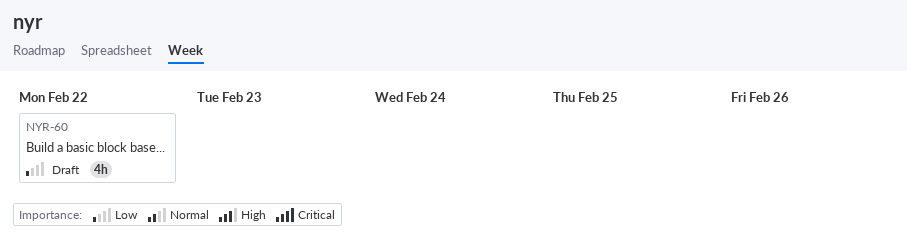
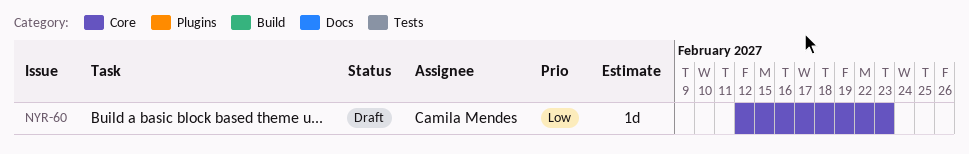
NYR-60, estimate: 4h -> 1d
NYR-60, due: Feb 22 -> Feb 23

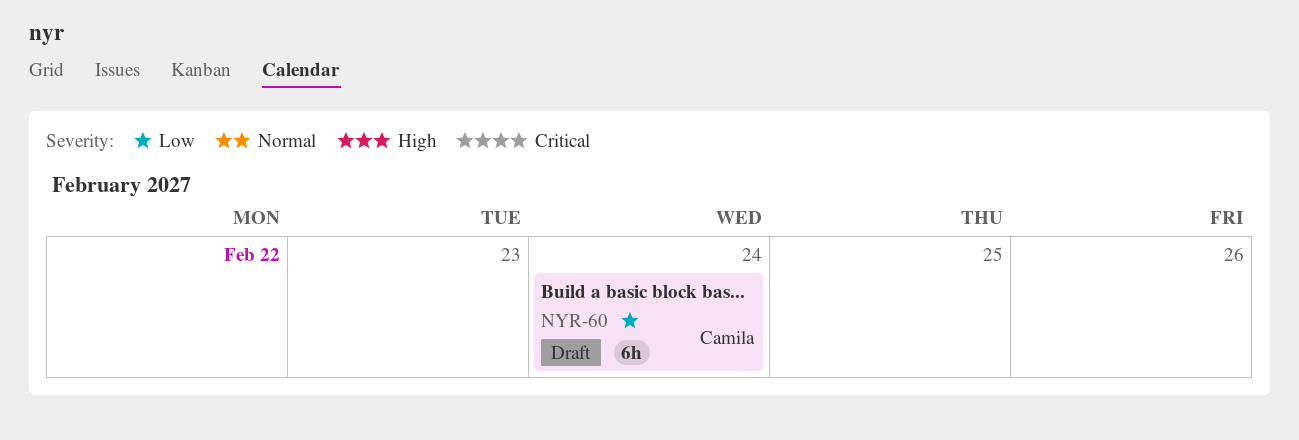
NYR-60, estimate: 1d -> 6h
NYR-60, due: Feb 23 -> Feb 24

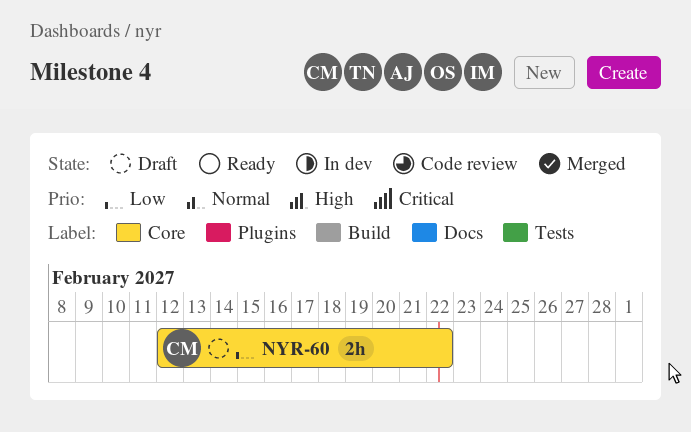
NYR-60, estimate: 6h -> 2h
NYR-60, due: Feb 24 -> Feb 22

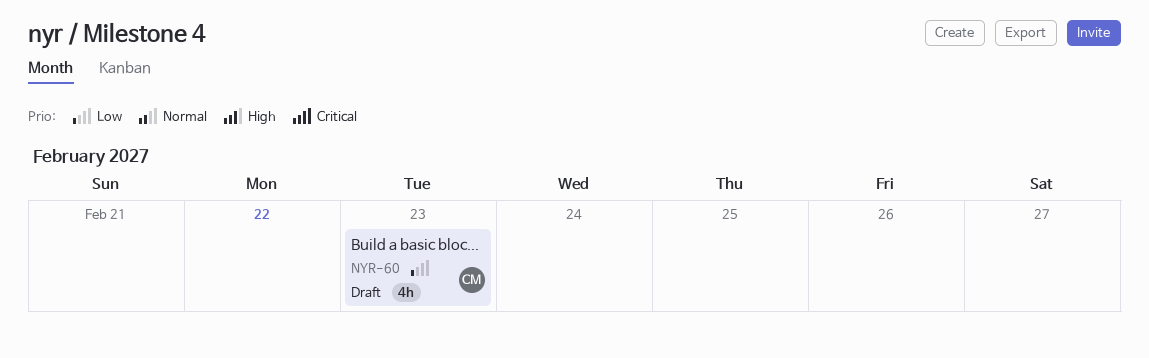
NYR-60, estimate: 2h -> 4h
NYR-60, due: Feb 22 -> Feb 23

